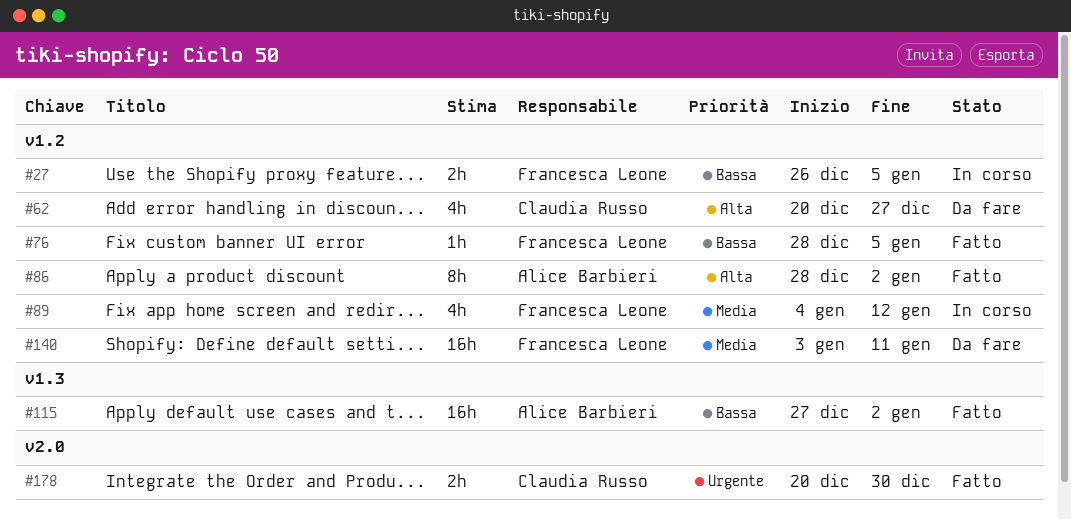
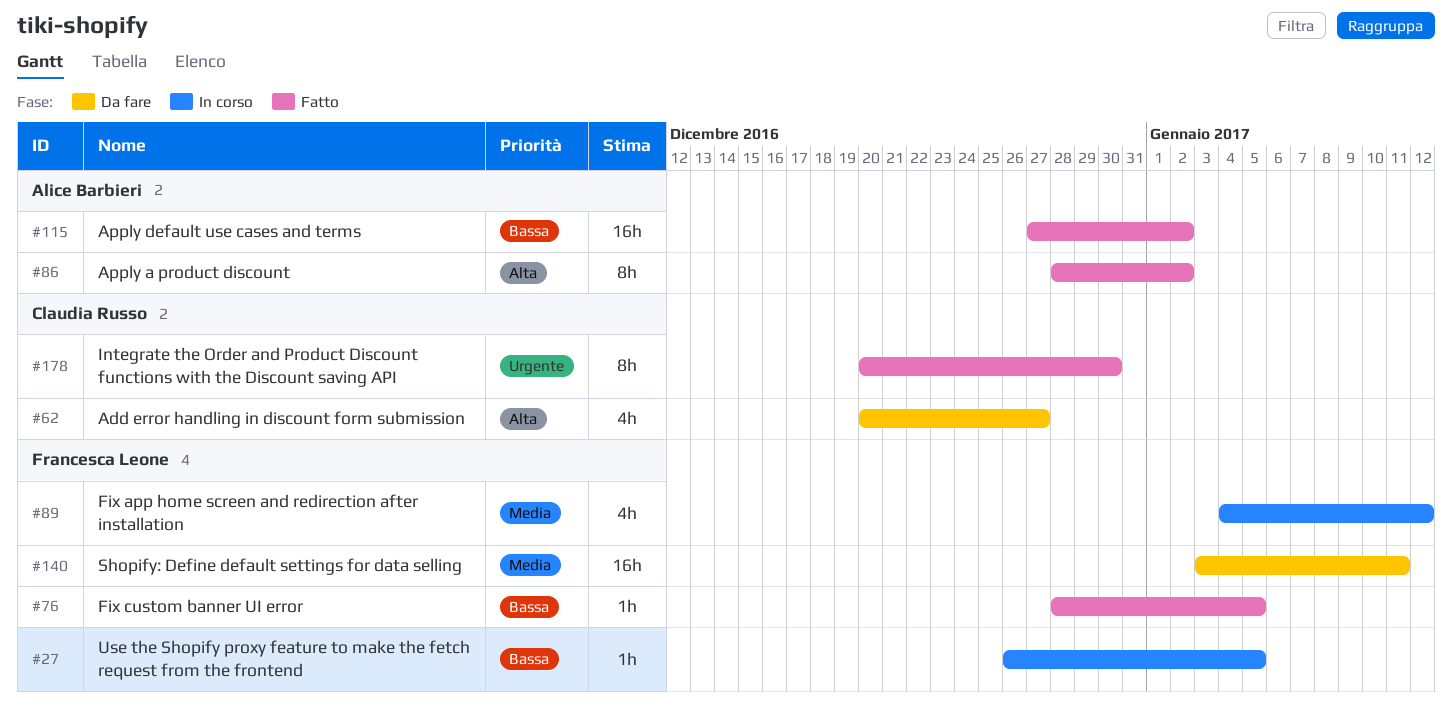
#27, estimate: 2h -> 1h
#178, estimate: 2h -> 8h

